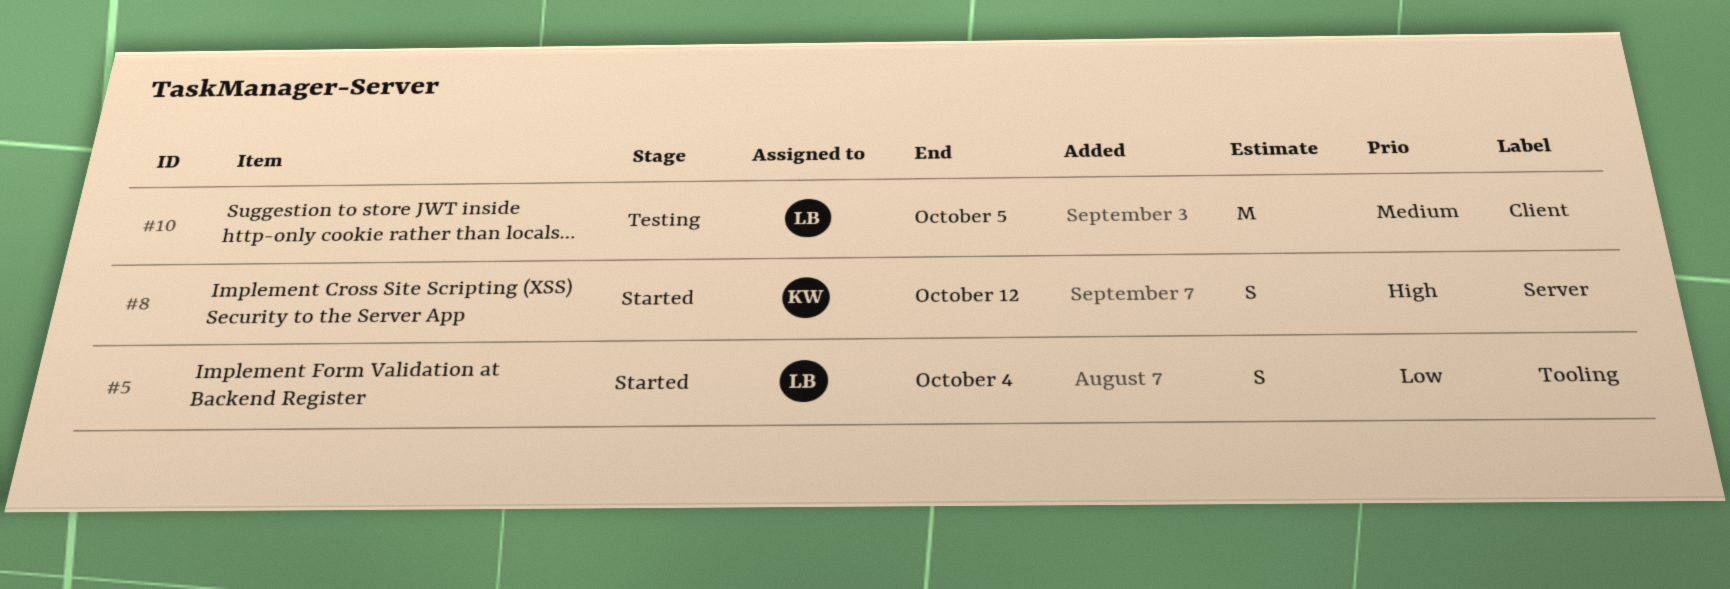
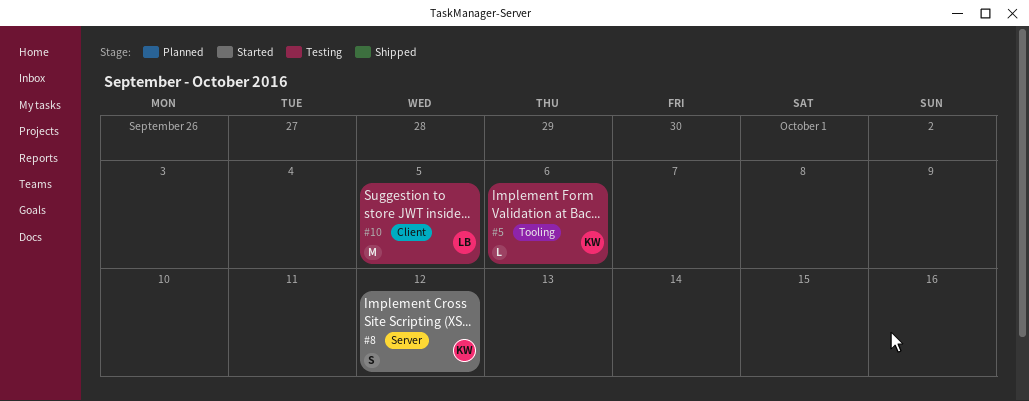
#5, status: Started -> Testing
#5, owner: LB -> KW
#5, estimate: S -> L
#5, due: Oct 4 -> Oct 6

